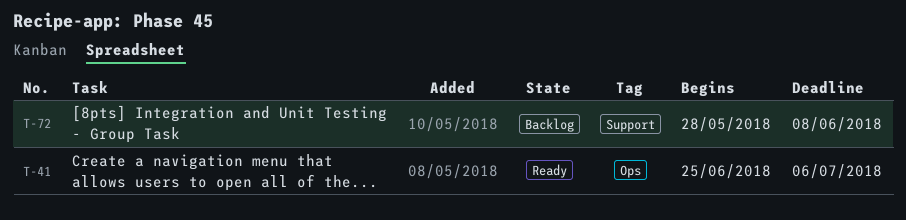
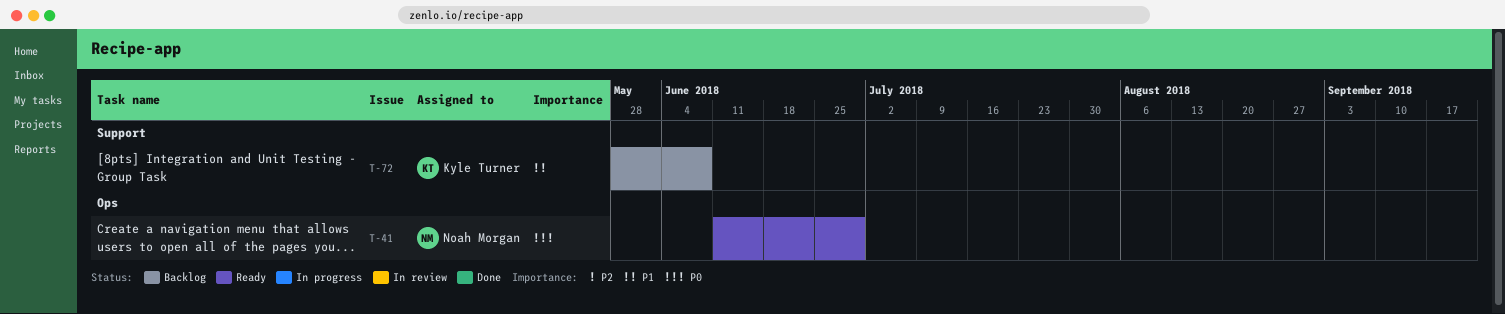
T-41, start: Jun 25 -> Jun 11
T-41, due: Jul 6 -> Jun 29

